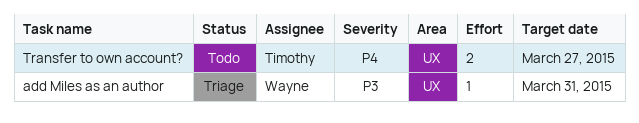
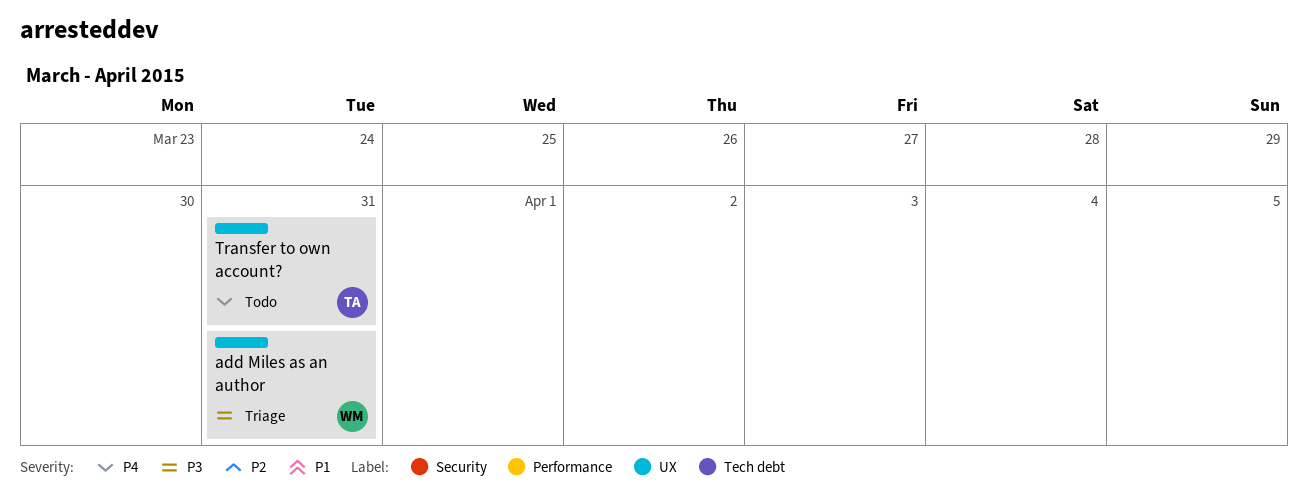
Transfer to own account?, due: Mar 27 -> Mar 31

